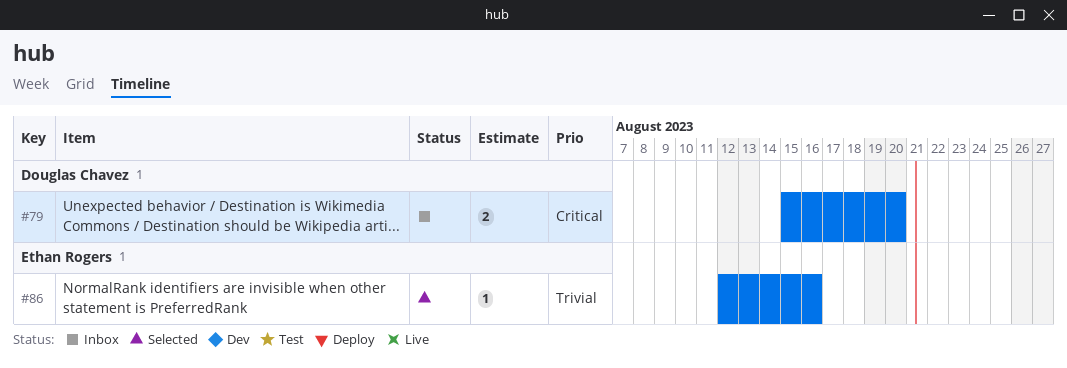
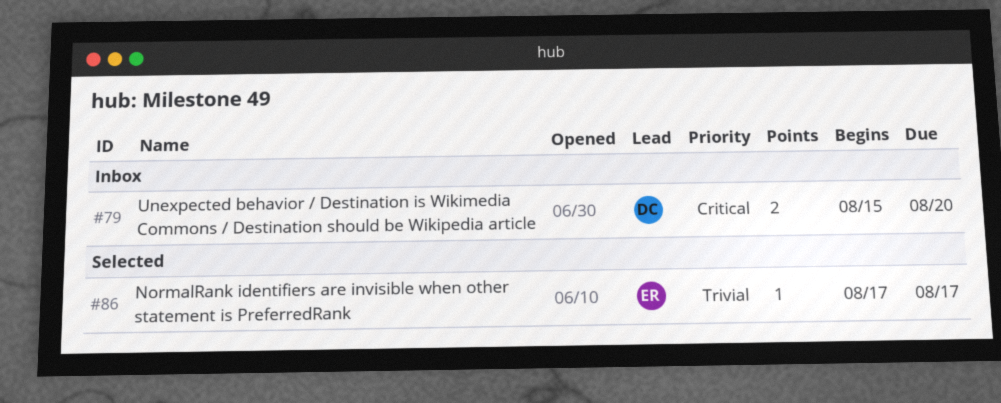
#86, start: Aug 12 -> Aug 17
#86, due: Aug 16 -> Aug 17

